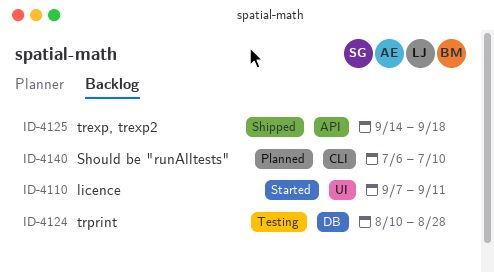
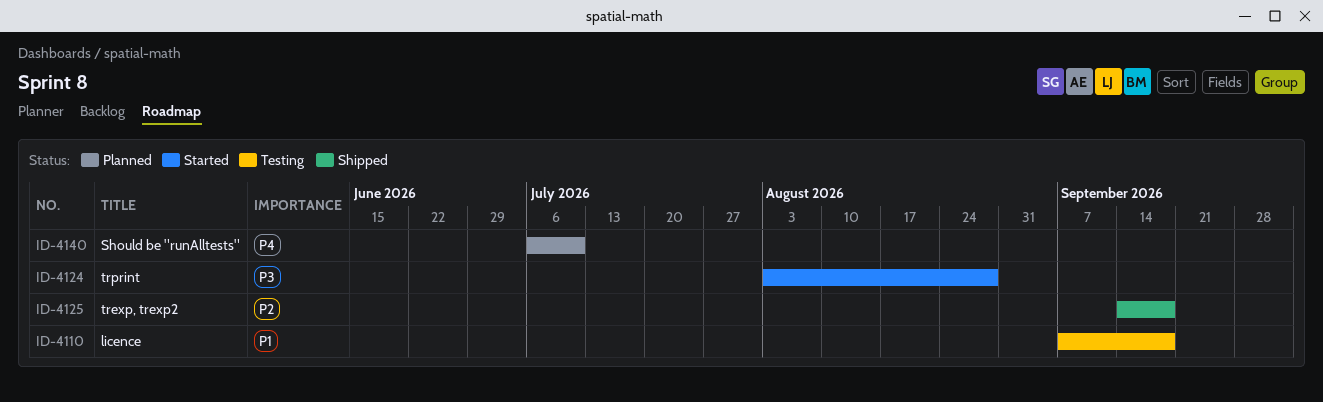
ID-4110, status: Started -> Testing
ID-4110, due: Sep 11 -> Sep 18
ID-4124, status: Testing -> Started
ID-4124, start: Aug 10 -> Aug 3

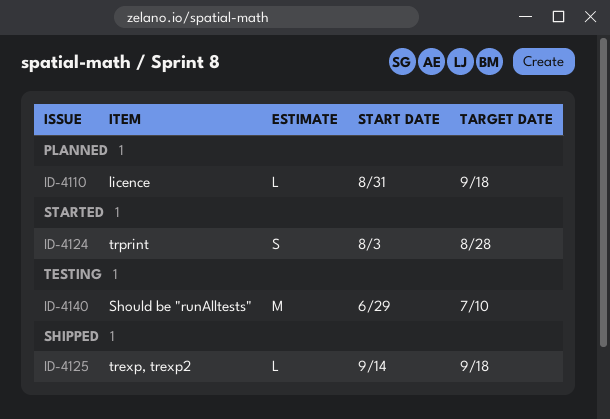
ID-4110, status: Testing -> Planned
ID-4110, start: Sep 7 -> Aug 31
ID-4140, status: Planned -> Testing
ID-4140, start: Jul 6 -> Jun 29

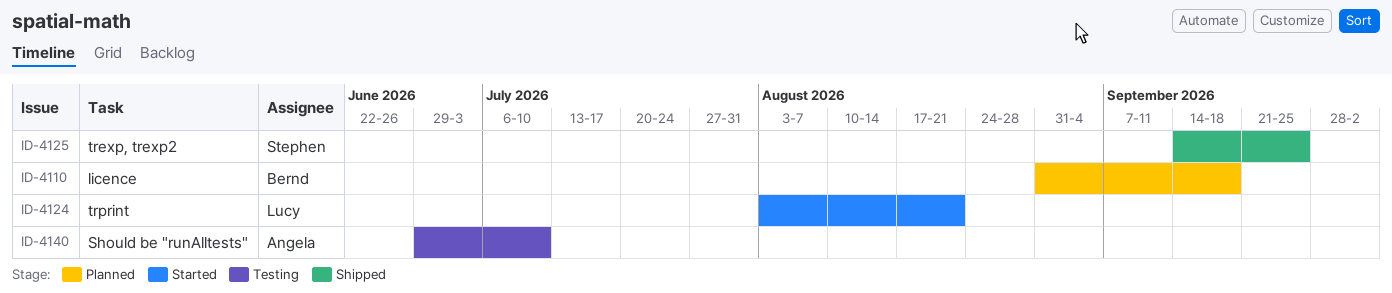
ID-4124, due: Aug 28 -> Aug 21
ID-4125, due: Sep 18 -> Sep 25

